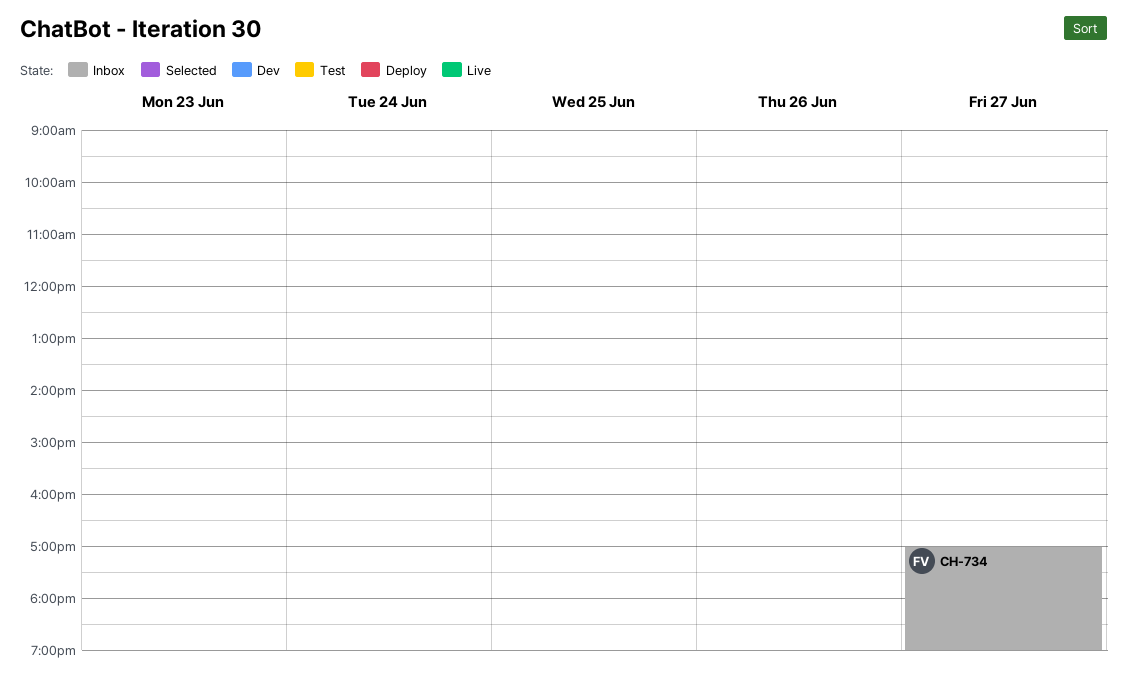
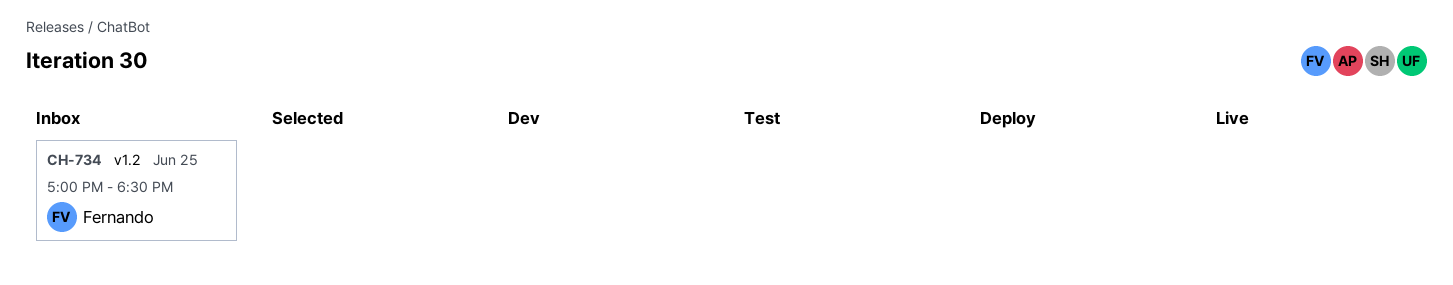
CH-734, day: Jun 27 -> Jun 25
CH-734, ends: 19:00 -> 18:30

